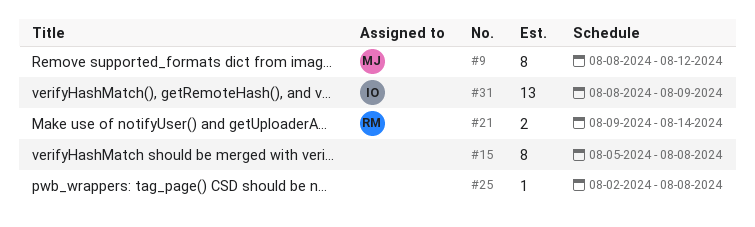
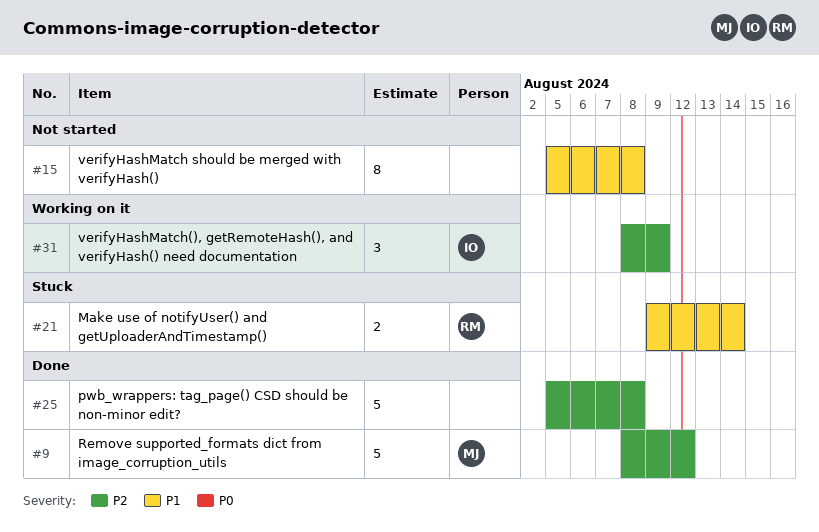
#9, estimate: 8 -> 5
#25, estimate: 1 -> 5
#25, start: Aug 2 -> Aug 5
#31, estimate: 13 -> 3

